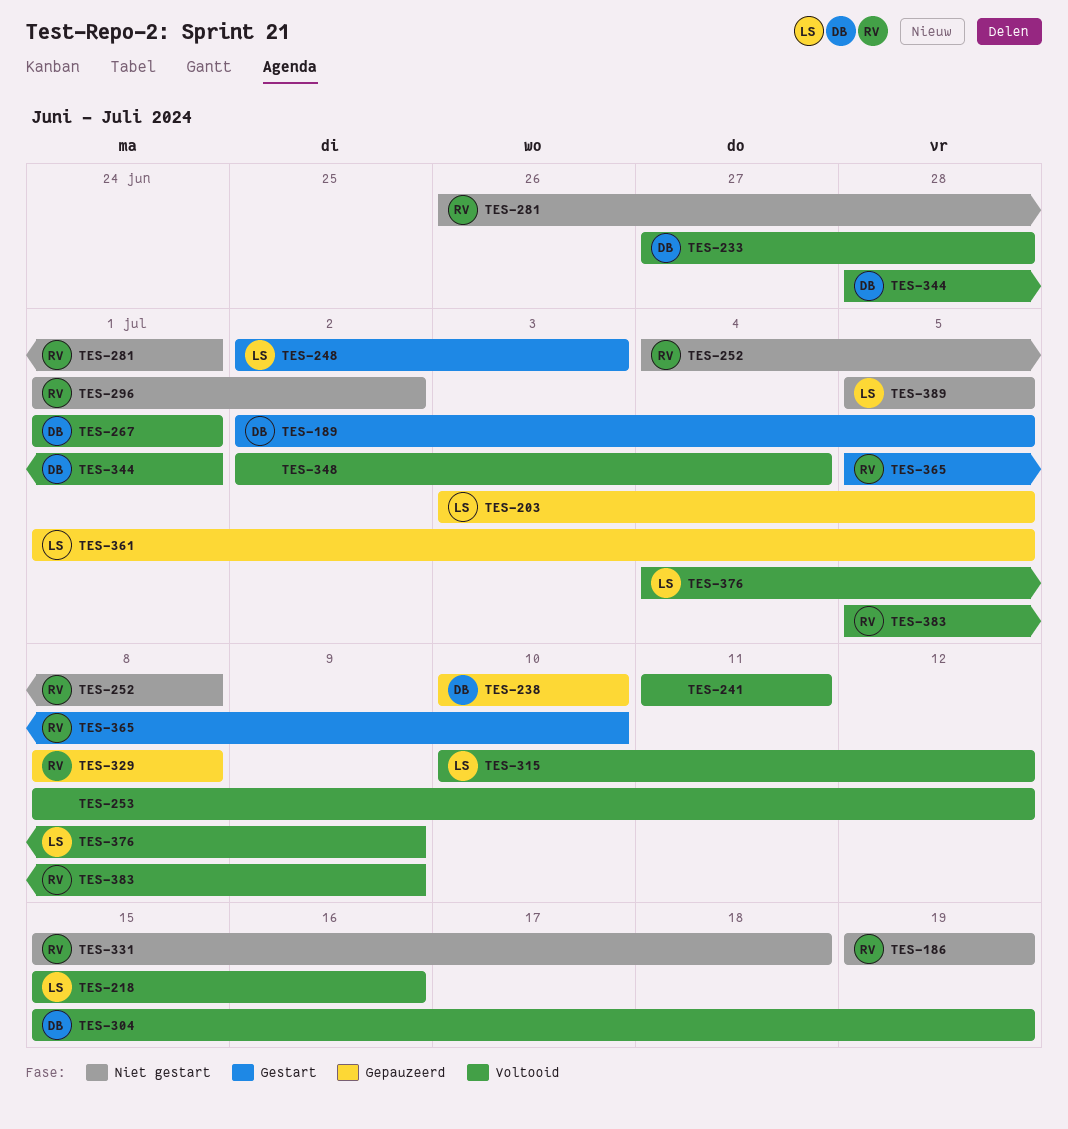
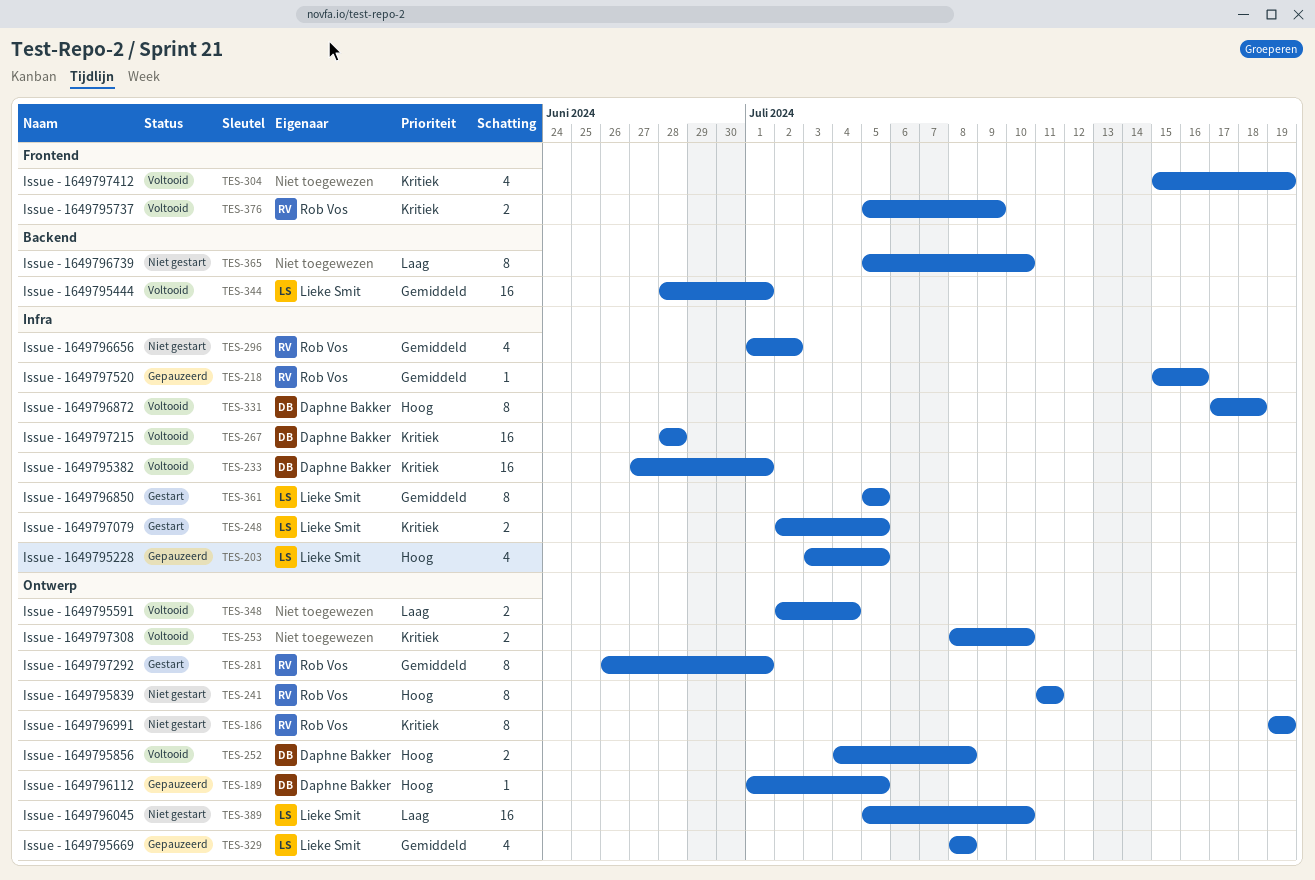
TES-189, status: Gestart -> Gepauzeerd
TES-189, start: Jul 2 -> Jul 1
TES-218, status: Voltooid -> Gepauzeerd
TES-218, owner: Lieke Smit -> Rob Vos
TES-233, due: Jun 28 -> Jul 1
TES-238: present -> none
TES-241, status: Voltooid -> Niet gestart
TES-241, owner: none -> Rob Vos
TES-248, due: Jul 3 -> Jul 5
TES-252, status: Niet gestart -> Voltooid
TES-252, owner: Rob Vos -> Daphne Bakker
TES-253, due: Jul 12 -> Jul 10
TES-267, start: Jul 1 -> Jun 28
TES-267, due: Jul 1 -> Jun 28
TES-281, status: Niet gestart -> Gestart
TES-304, owner: Daphne Bakker -> none
TES-315: present -> none
TES-329, owner: Rob Vos -> Lieke Smit
TES-331, status: Niet gestart -> Voltooid
TES-331, owner: Rob Vos -> Daphne Bakker
TES-331, start: Jul 15 -> Jul 17
TES-344, owner: Daphne Bakker -> Lieke Smit
TES-361, status: Gepauzeerd -> Gestart
TES-361, start: Jul 1 -> Jul 5
TES-365, status: Gestart -> Niet gestart
TES-365, owner: Rob Vos -> none
TES-376, owner: Lieke Smit -> Rob Vos
TES-376, start: Jul 4 -> Jul 5
TES-383: present -> none
TES-389, due: Jul 5 -> Jul 10

